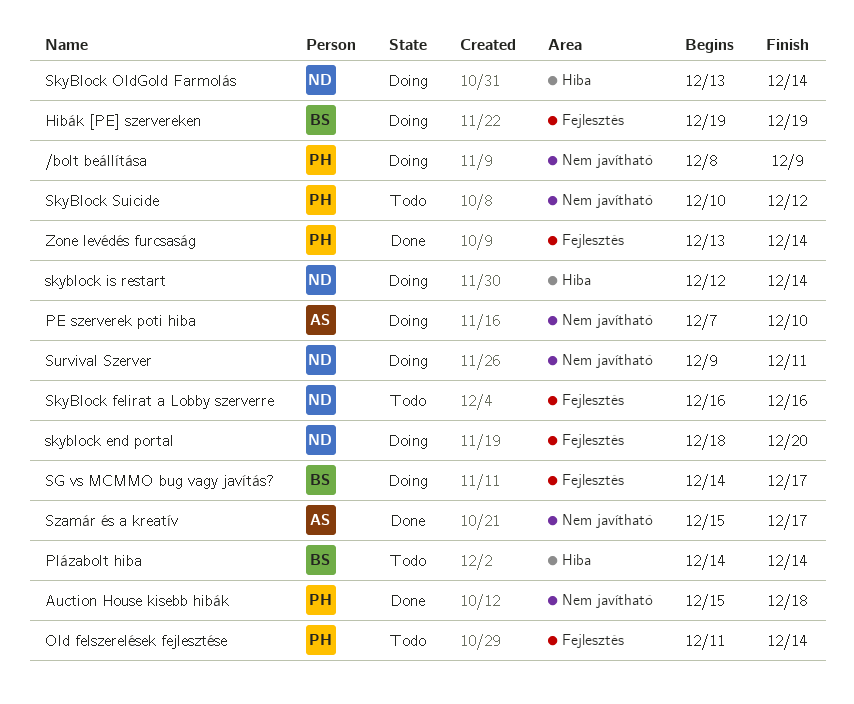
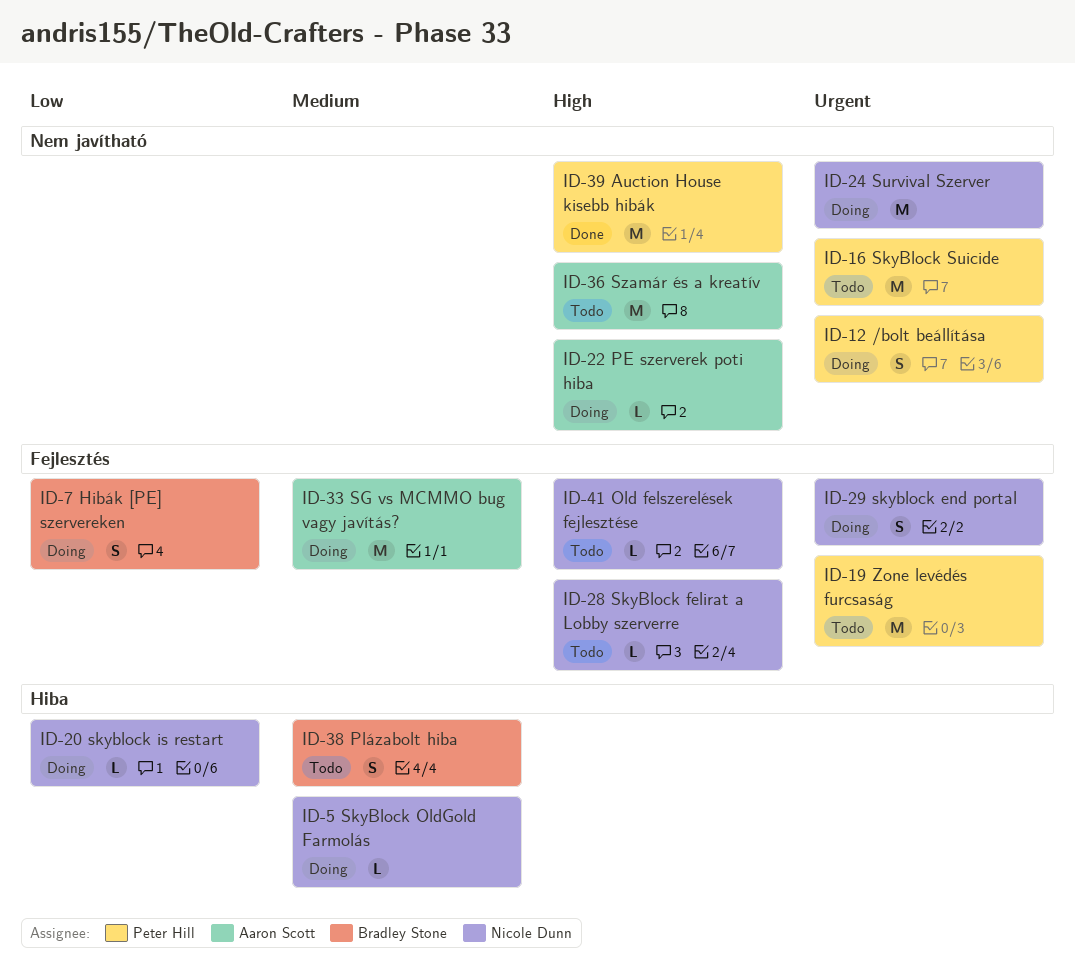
Old felszerelések fejlesztése, owner: Peter Hill -> Nicole Dunn
SG vs MCMMO bug vagy javítás?, owner: Bradley Stone -> Aaron Scott
Szamár és a kreatív, status: Done -> Todo
Zone levédés furcsaság, status: Done -> Todo

